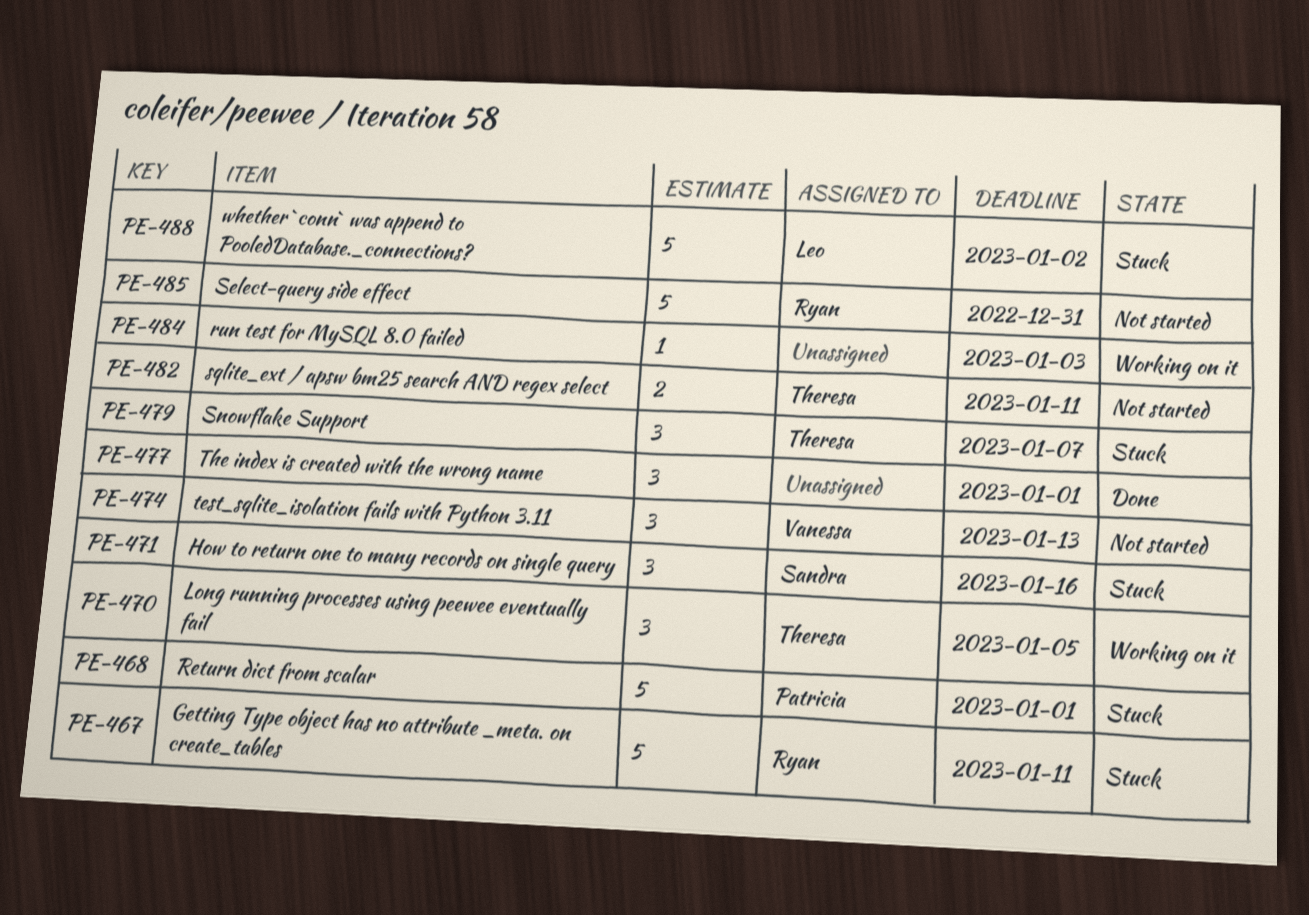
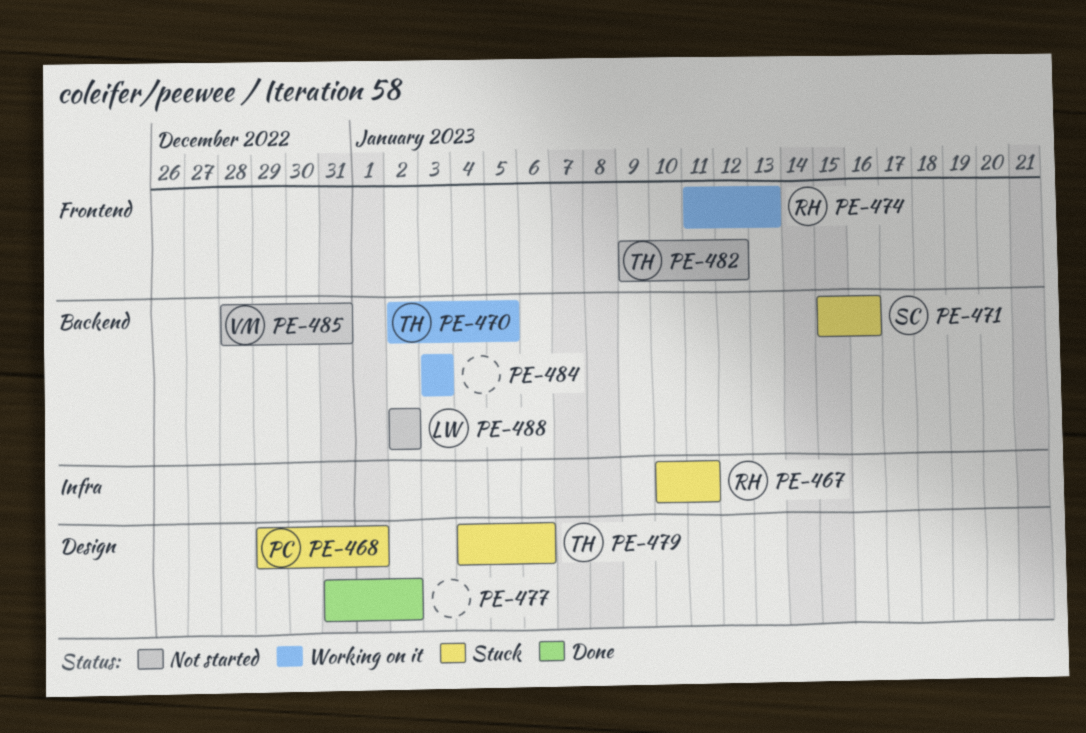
PE-474, status: Not started -> Working on it
PE-474, owner: Vanessa -> Ryan
PE-477, due: Jan 1 -> Jan 2
PE-479, due: Jan 7 -> Jan 6
PE-482, due: Jan 11 -> Jan 12
PE-485, owner: Ryan -> Vanessa
PE-488, status: Stuck -> Not started

